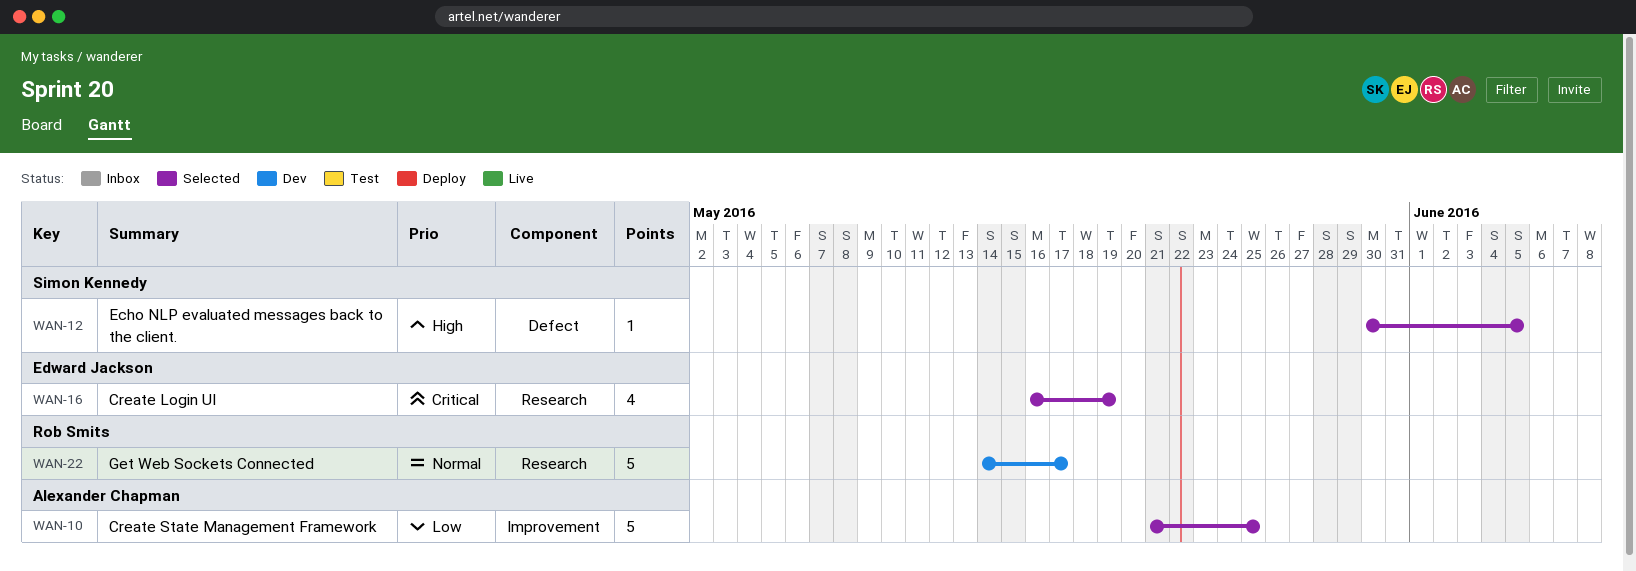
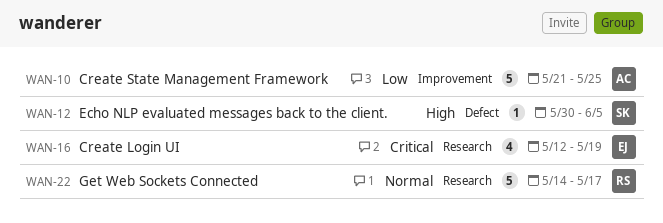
WAN-16, start: May 16 -> May 12

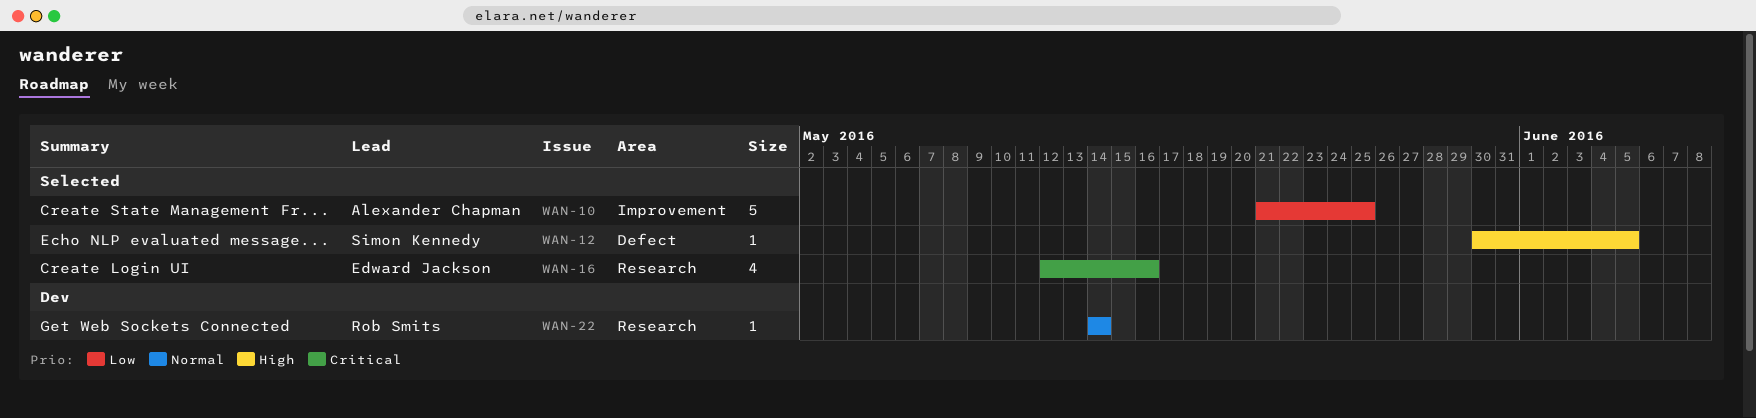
WAN-16, due: May 19 -> May 16
WAN-22, estimate: 5 -> 1
WAN-22, due: May 17 -> May 14

